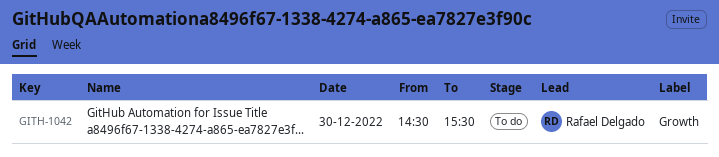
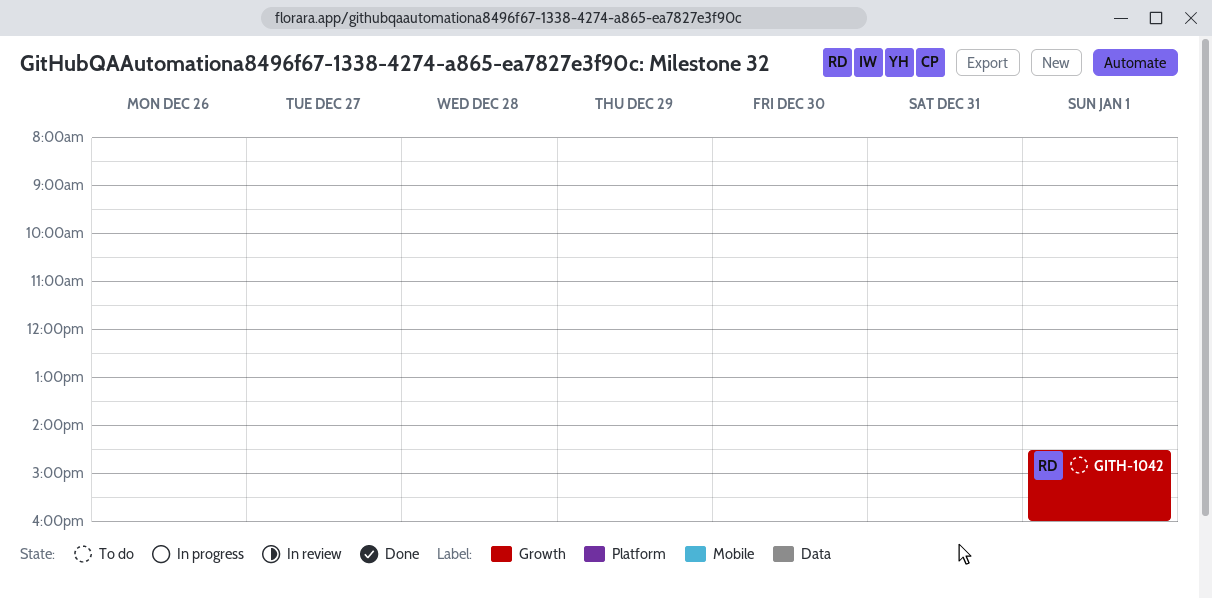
GITH-1042, day: Dec 30 -> Jan 1
GITH-1042, ends: 15:30 -> 16:00

